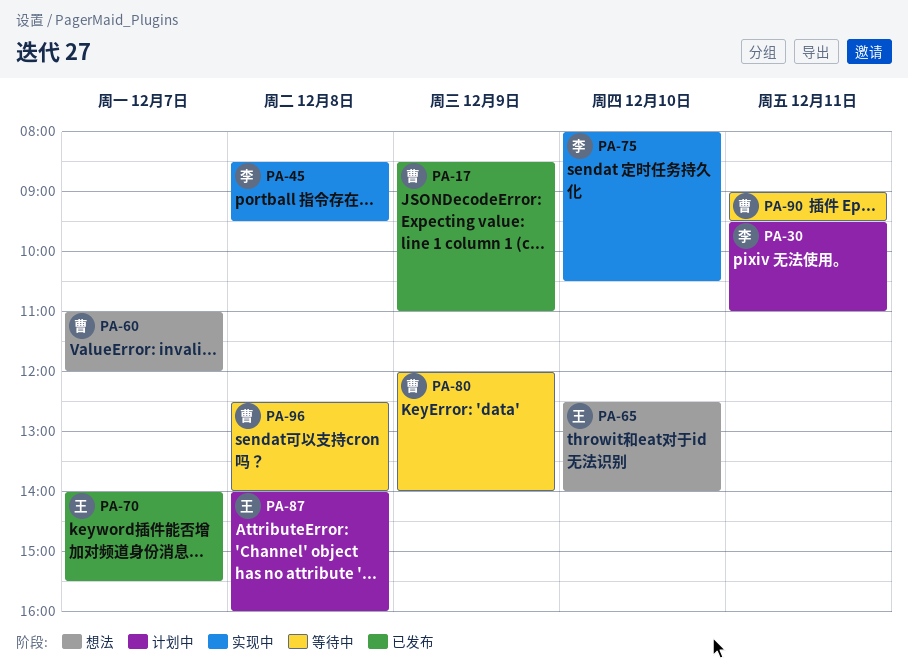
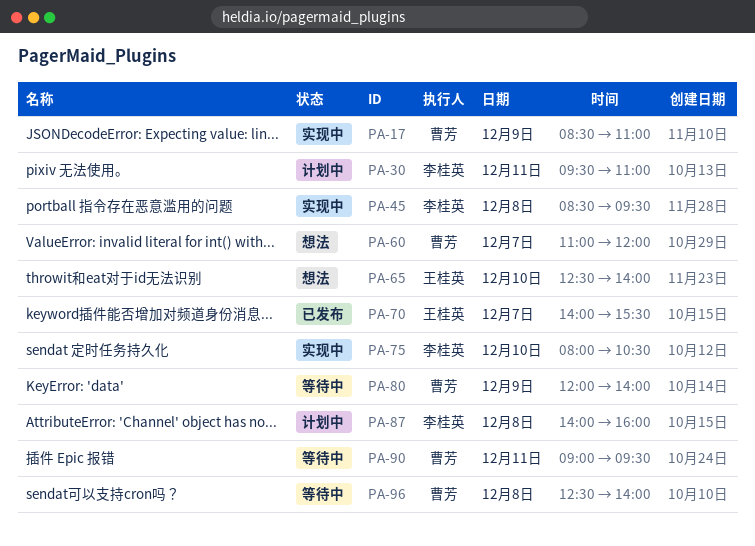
PA-17, status: 已发布 -> 实现中
PA-87, owner: 王桂英 -> 李桂英

